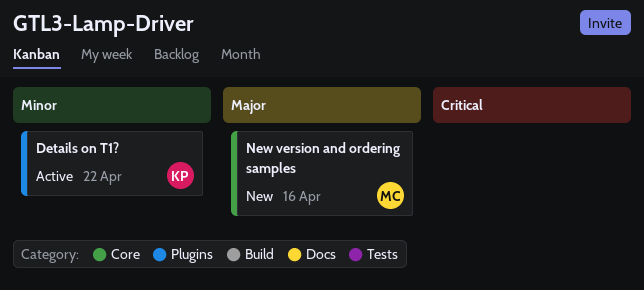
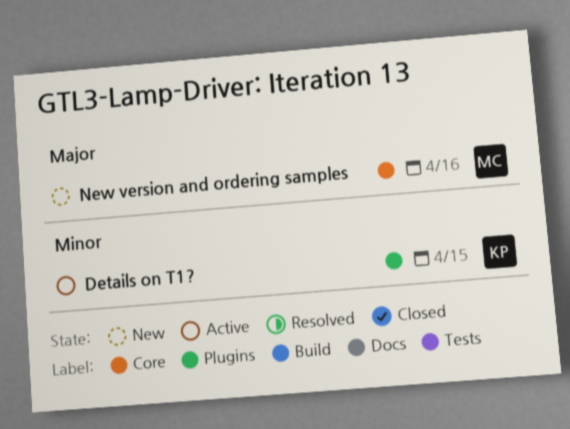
Details on T1?, due: Apr 22 -> Apr 15

